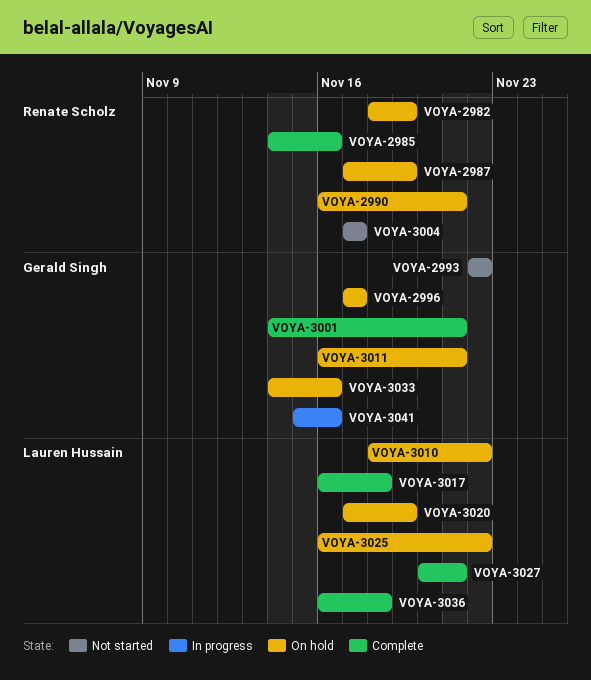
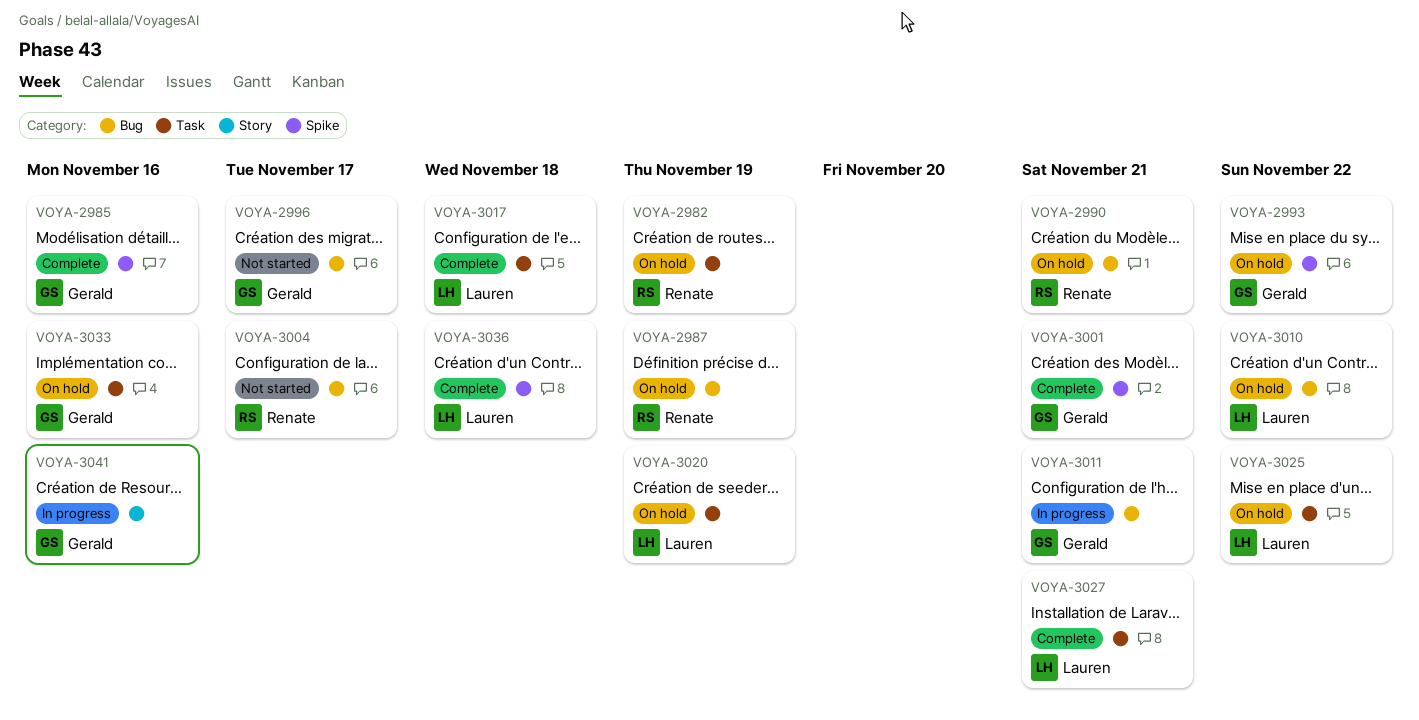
VOYA-2985, owner: Renate Scholz -> Gerald Singh
VOYA-2993, status: Not started -> On hold
VOYA-2996, status: On hold -> Not started
VOYA-3011, status: On hold -> In progress

